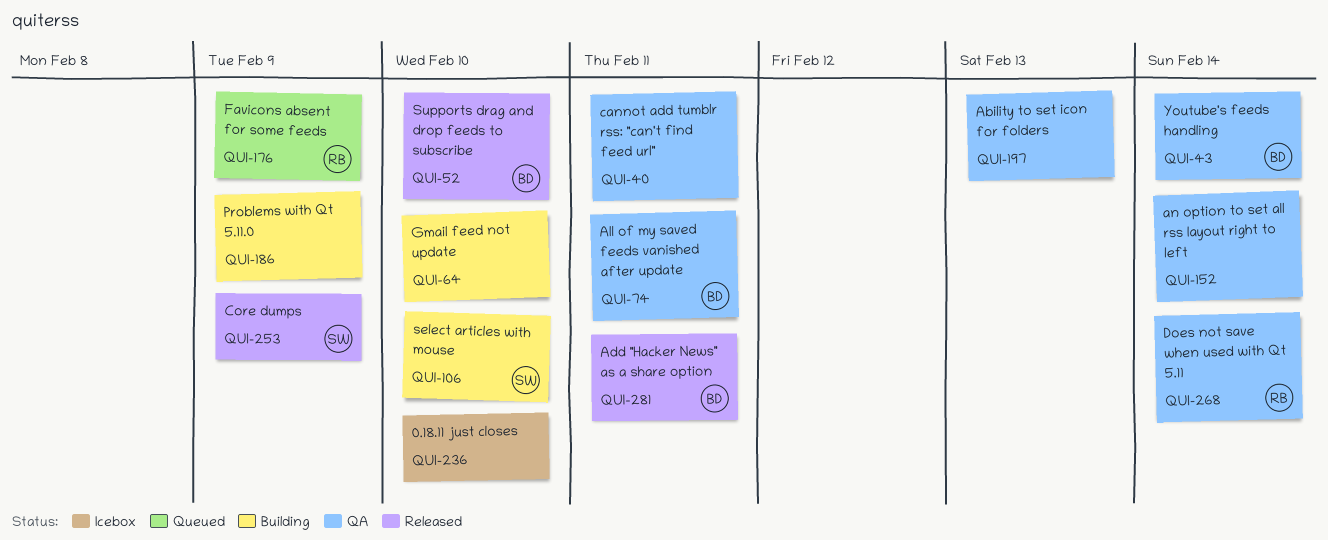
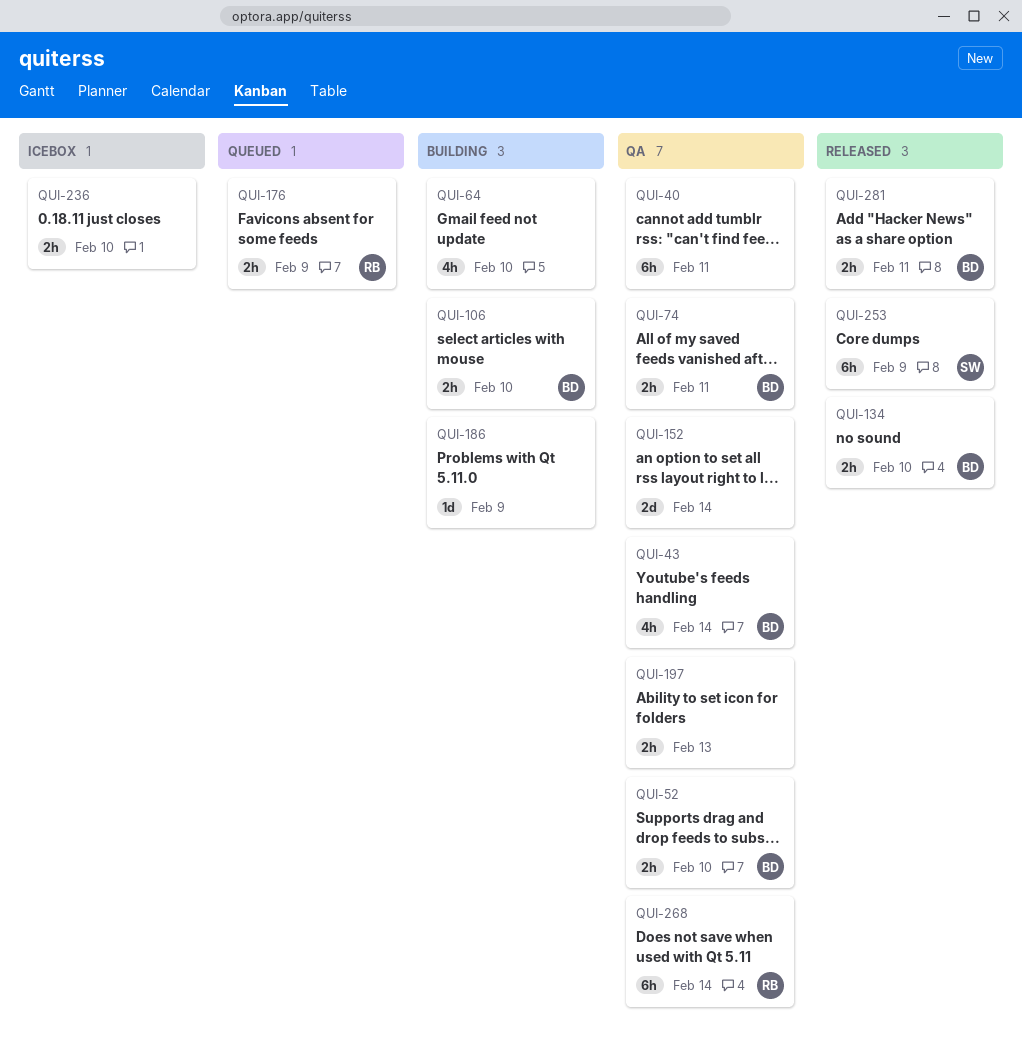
QUI-52, status: Released -> QA
QUI-106, owner: SW -> BD
QUI-134: none -> present

